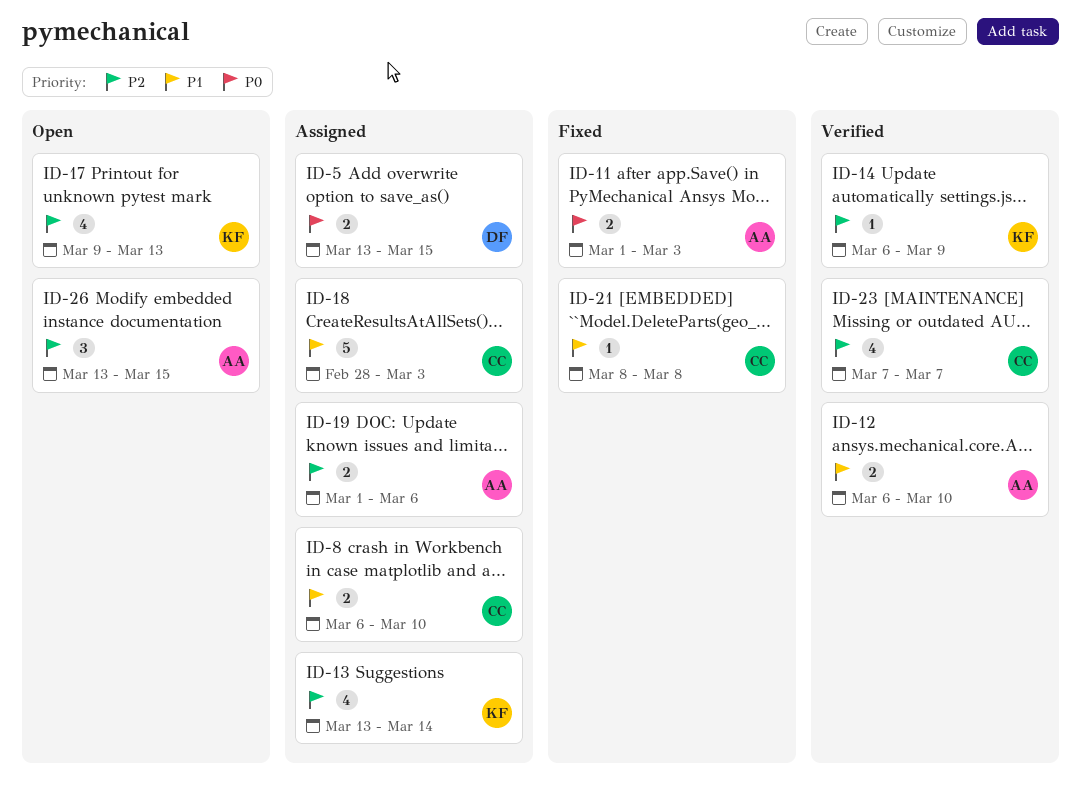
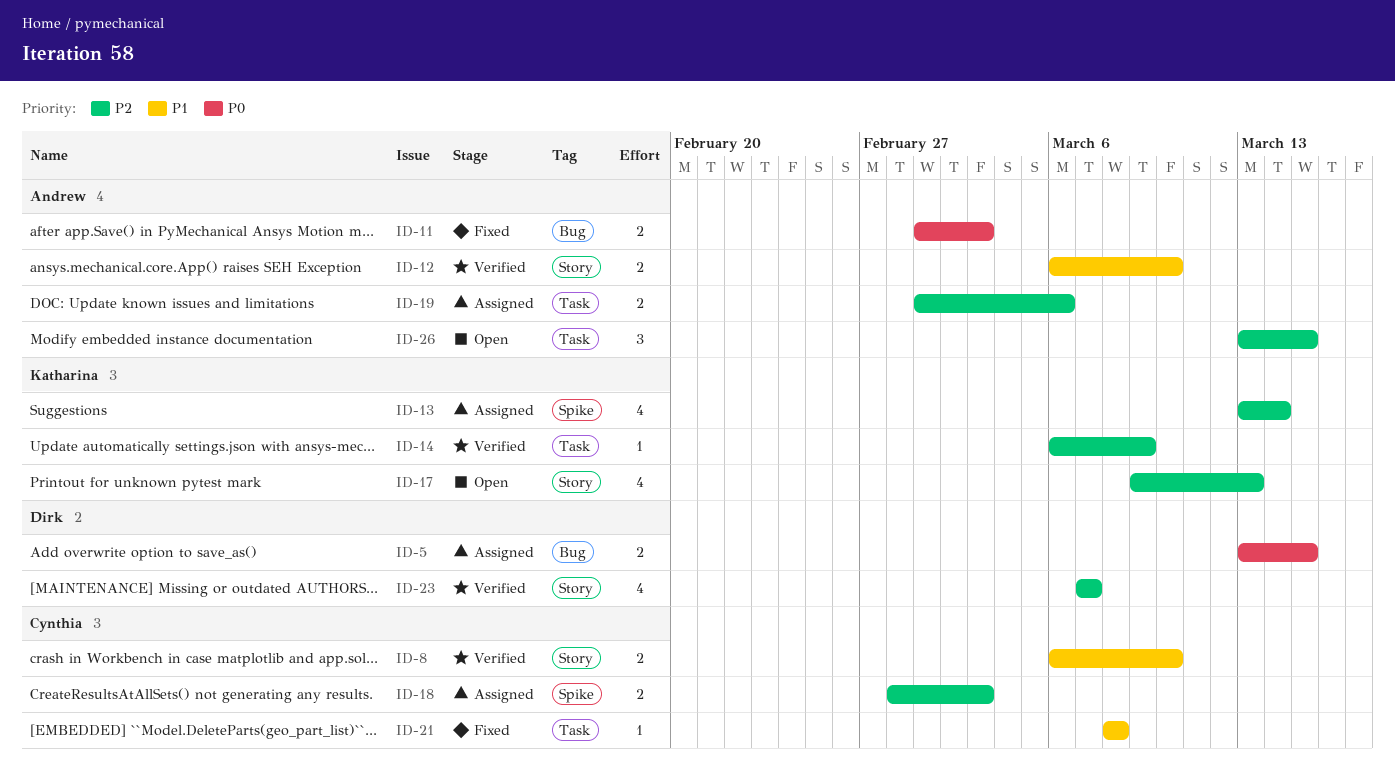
ID-8, status: Assigned -> Verified
ID-18, priority: P1 -> P2
ID-18, estimate: 5 -> 2
ID-23, owner: Cynthia -> Dirk

